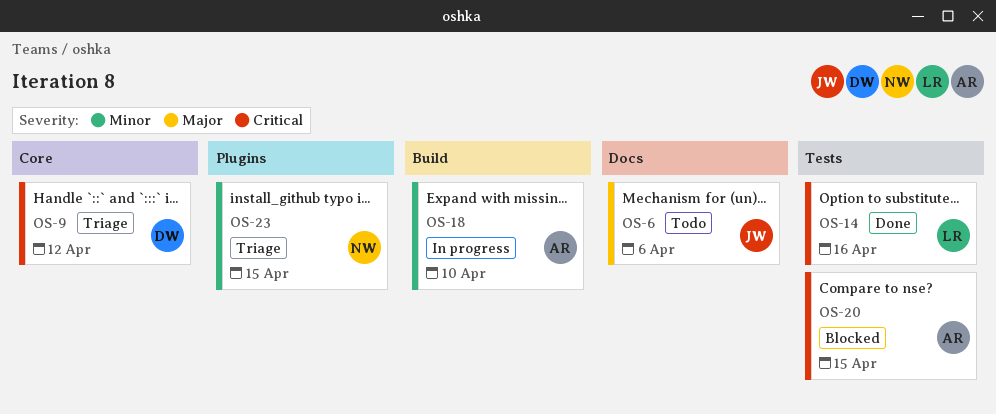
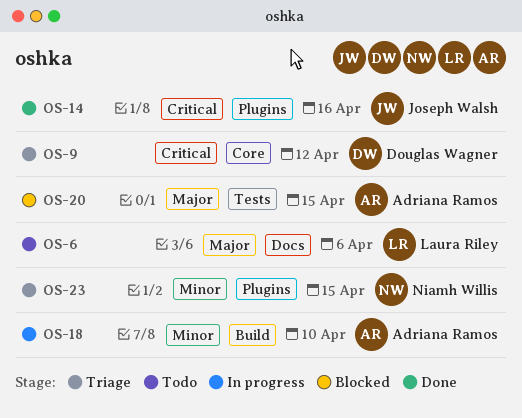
OS-6, owner: Joseph Walsh -> Laura Riley
OS-14, owner: Laura Riley -> Joseph Walsh
OS-14, label: Tests -> Plugins
OS-20, priority: Critical -> Major

